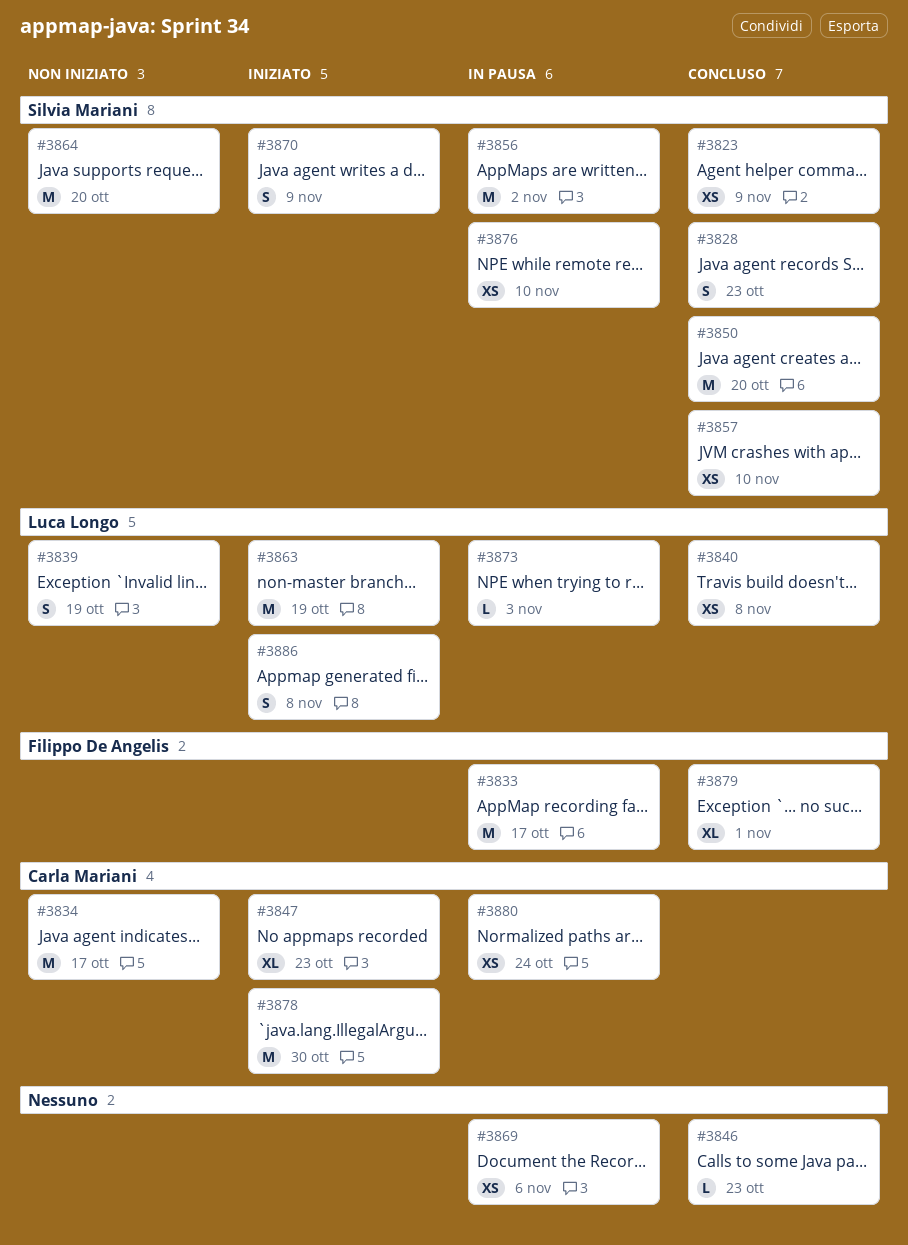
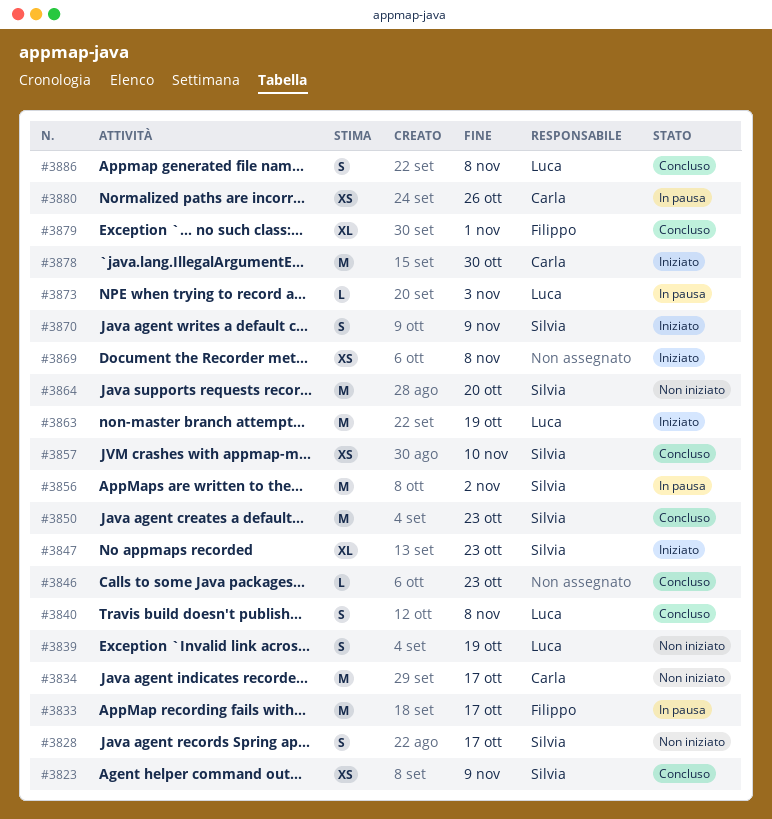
#3828, status: Concluso -> Non iniziato
#3828, due: Oct 23 -> Oct 17
#3840, estimate: XS -> S
#3847, owner: Carla Mariani -> Silvia Mariani
#3850, due: Oct 20 -> Oct 23
#3869, status: In pausa -> Iniziato
#3869, due: Nov 6 -> Nov 8
#3876: present -> none
#3880, due: Oct 24 -> Oct 26
#3886, status: Iniziato -> Concluso

